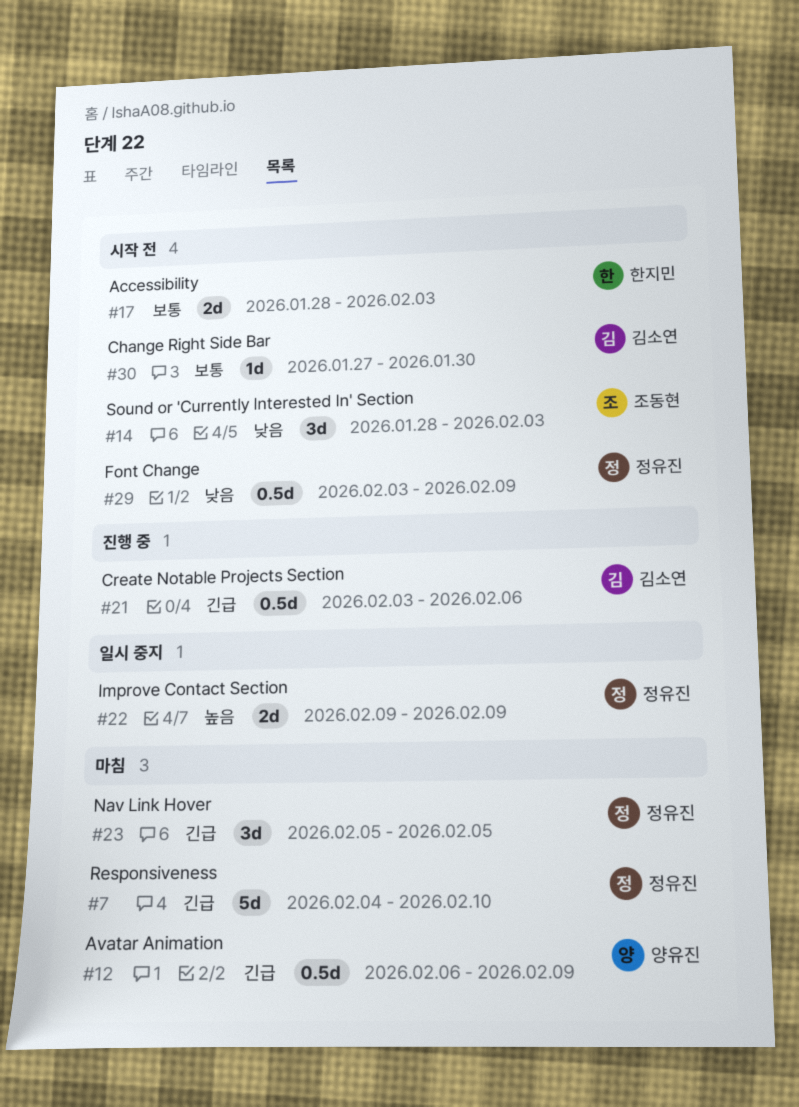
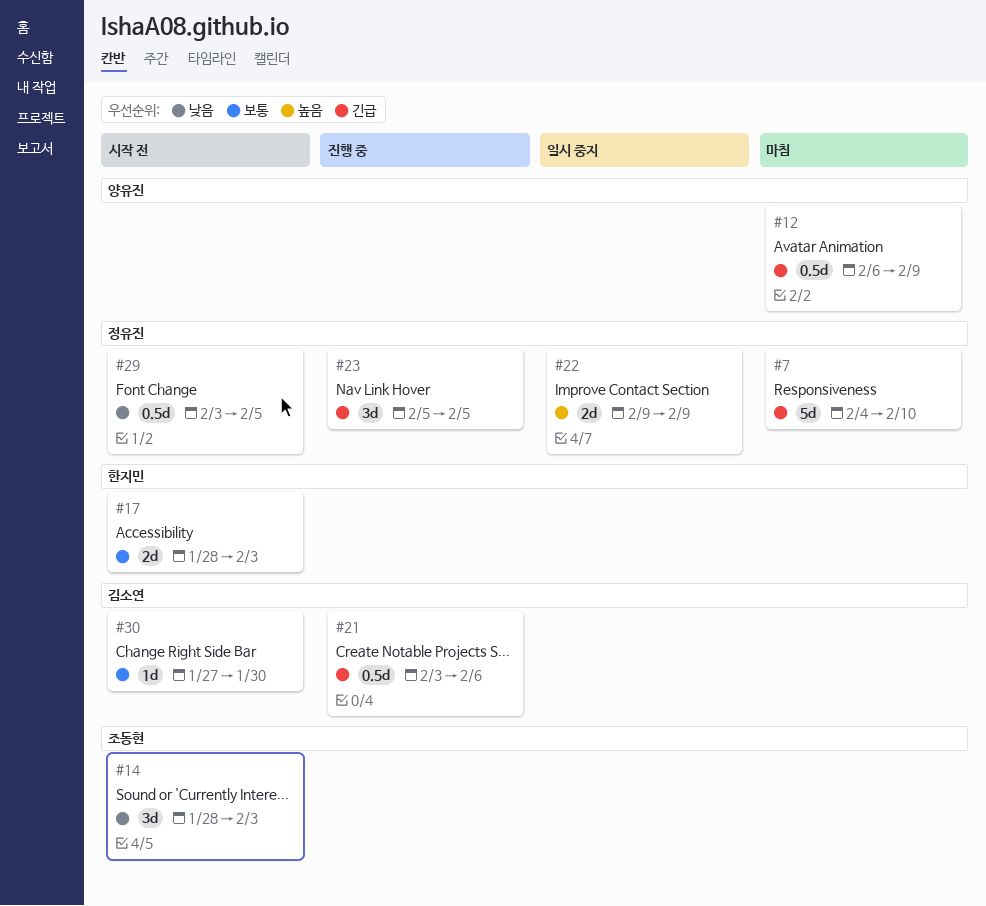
#23, status: 마침 -> 진행 중
#29, due: Feb 9 -> Feb 5

